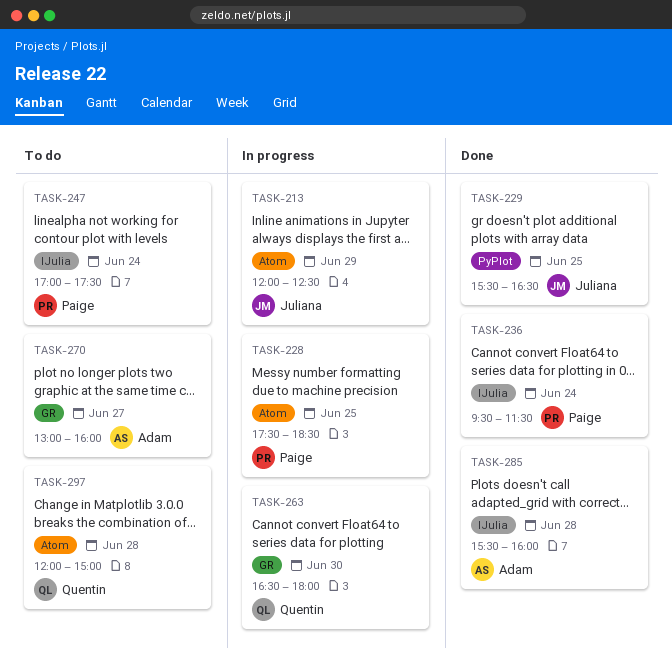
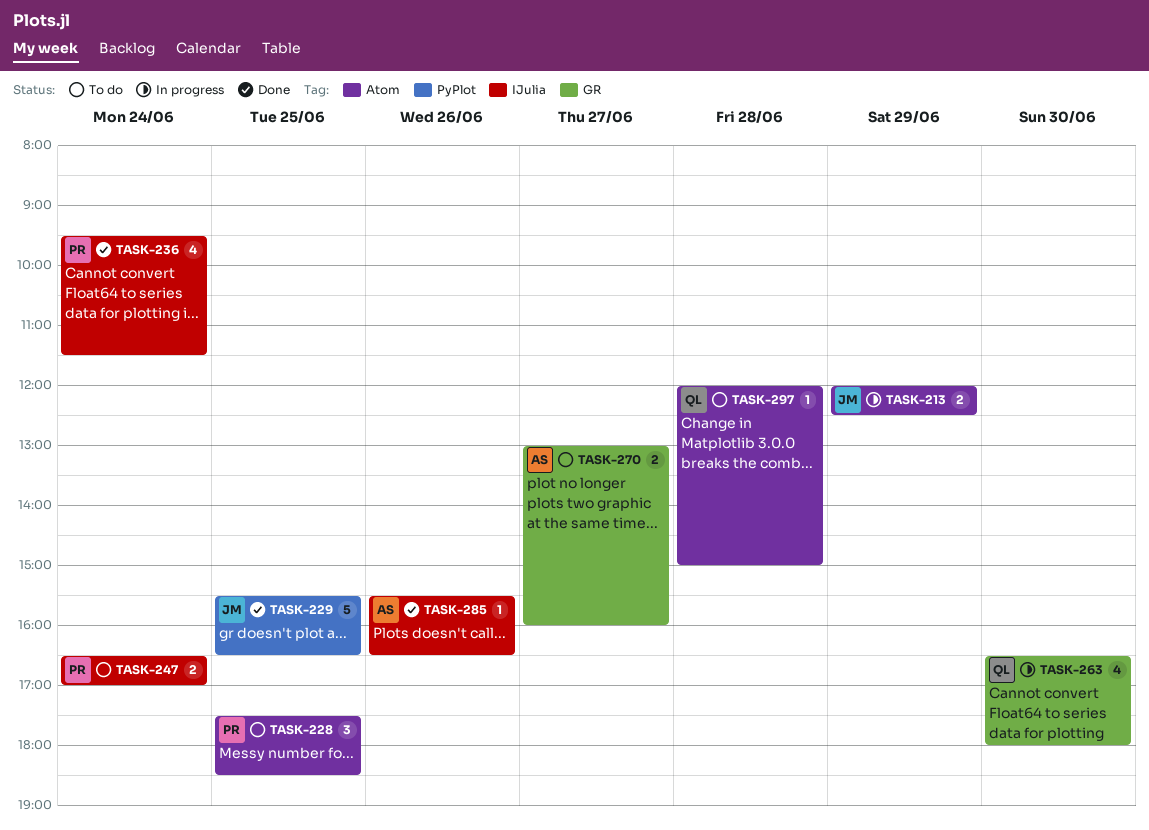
TASK-228, status: In progress -> To do
TASK-247, begins: 17:00 -> 16:30
TASK-247, ends: 17:30 -> 17:00
TASK-285, day: Jun 28 -> Jun 26
TASK-285, ends: 16:00 -> 16:30

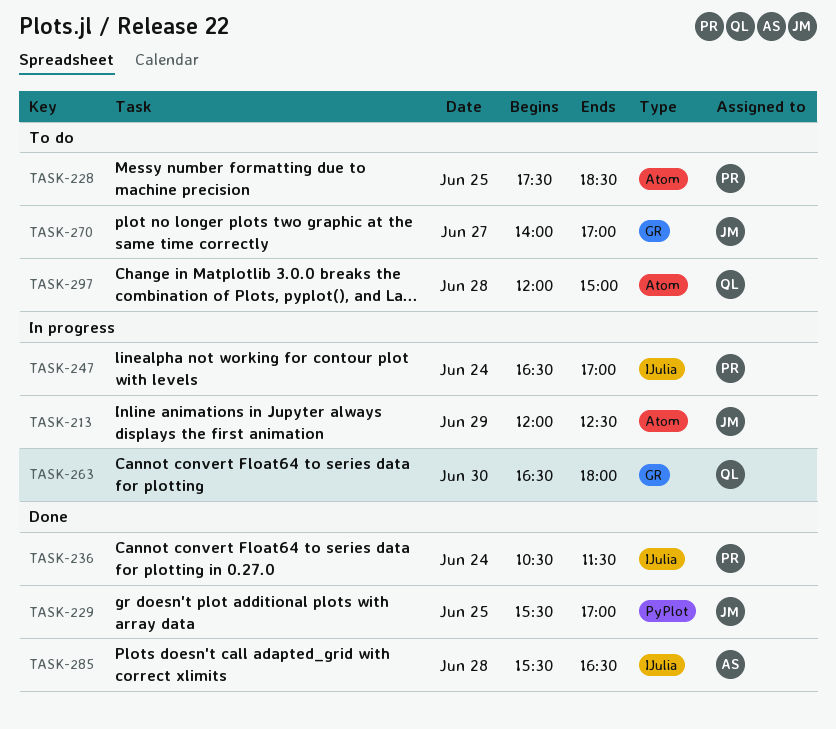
TASK-229, ends: 16:30 -> 17:00
TASK-236, begins: 09:30 -> 10:30
TASK-247, status: To do -> In progress
TASK-270, owner: AS -> JM
TASK-270, begins: 13:00 -> 14:00
TASK-270, ends: 16:00 -> 17:00
TASK-285, day: Jun 26 -> Jun 28

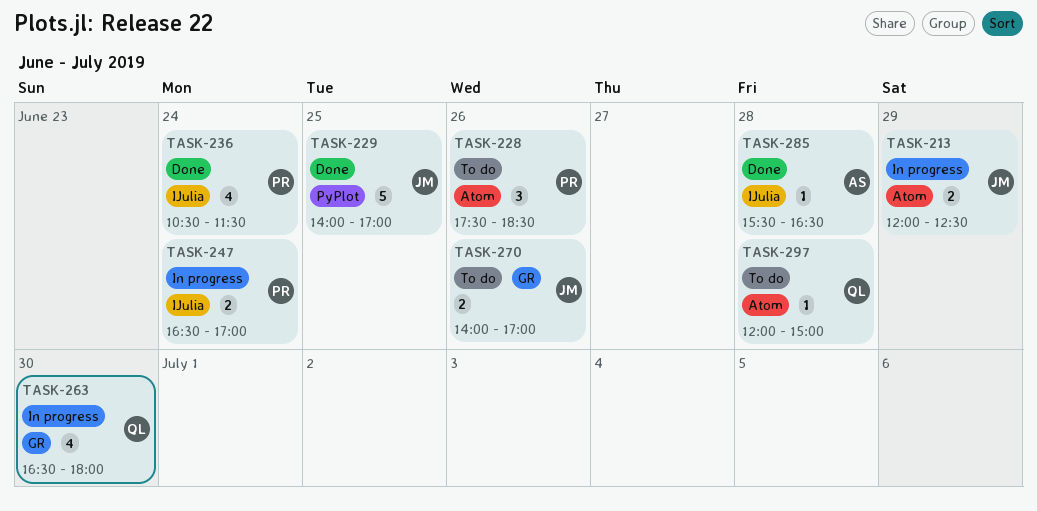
TASK-228, day: Jun 25 -> Jun 26
TASK-229, begins: 15:30 -> 14:00
TASK-270, day: Jun 27 -> Jun 26

